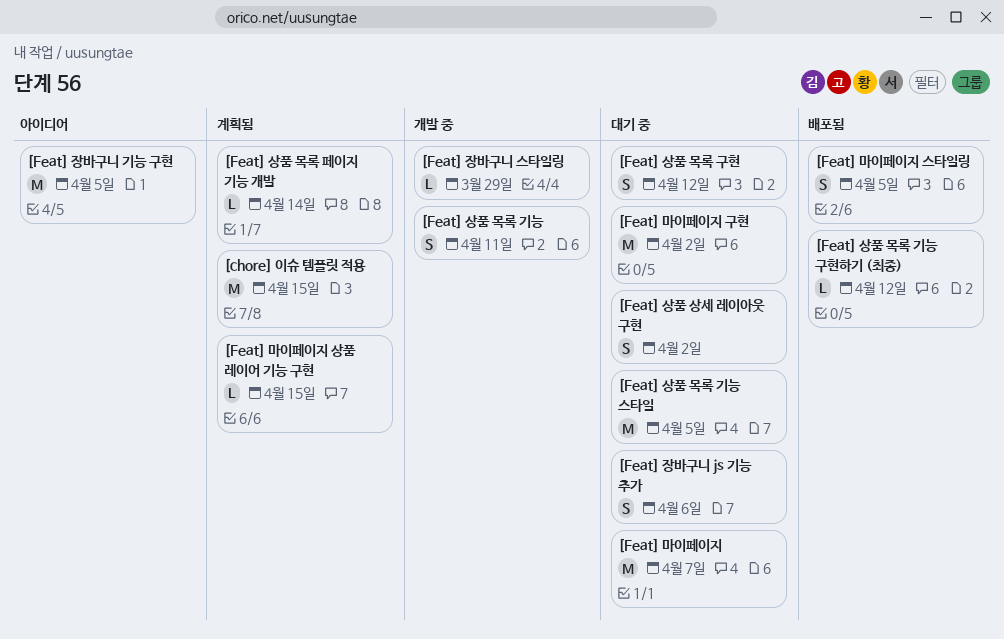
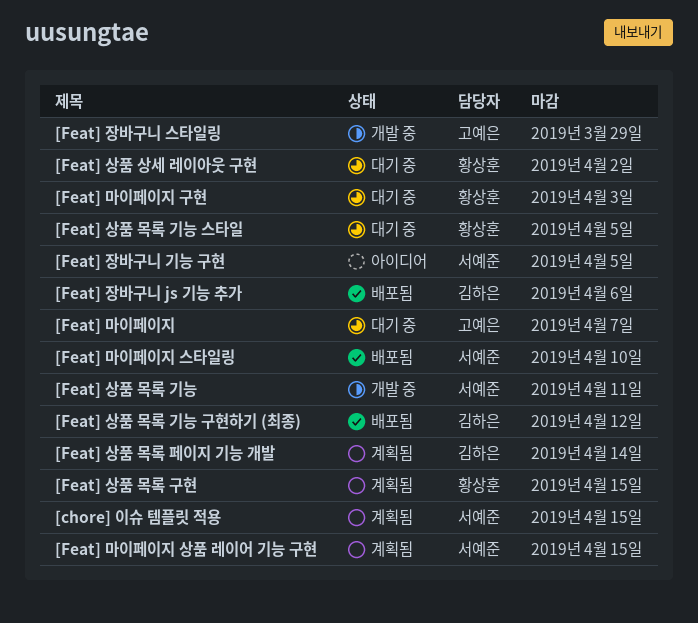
[Feat] 마이페이지 구현, due: Apr 2 -> Apr 3
[Feat] 마이페이지 스타일링, due: Apr 5 -> Apr 10
[Feat] 상품 목록 구현, status: 대기 중 -> 계획됨
[Feat] 상품 목록 구현, due: Apr 12 -> Apr 15
[Feat] 장바구니 js 기능 추가, status: 대기 중 -> 배포됨

